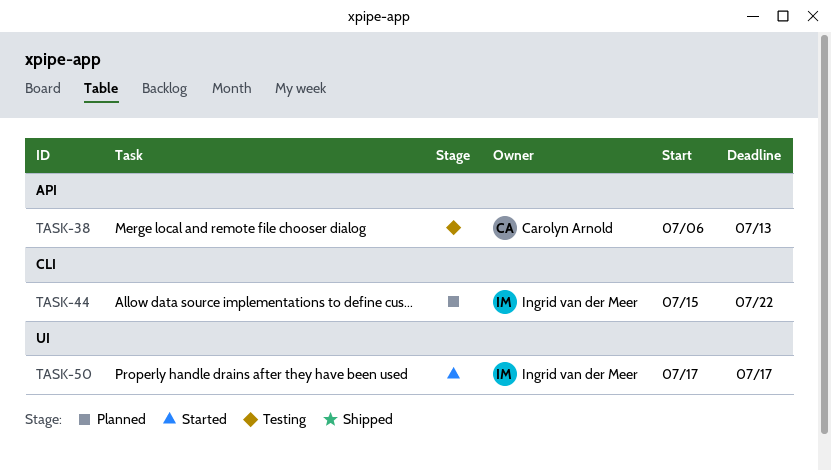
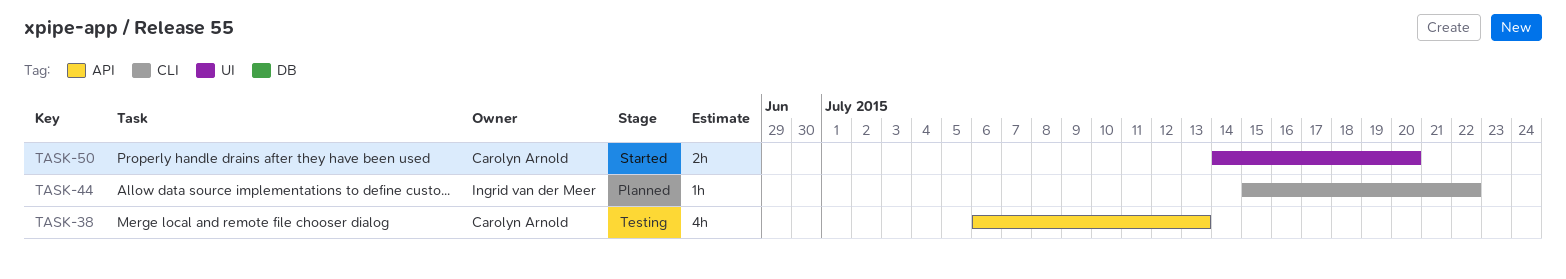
TASK-50, owner: Ingrid van der Meer -> Carolyn Arnold
TASK-50, start: Jul 17 -> Jul 14
TASK-50, due: Jul 17 -> Jul 20

